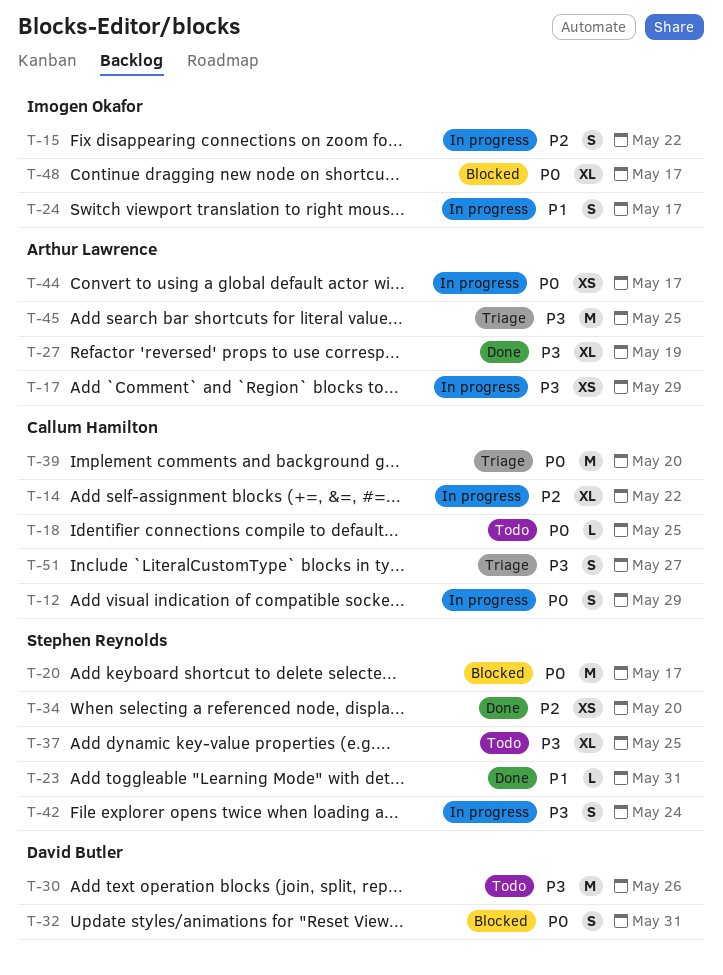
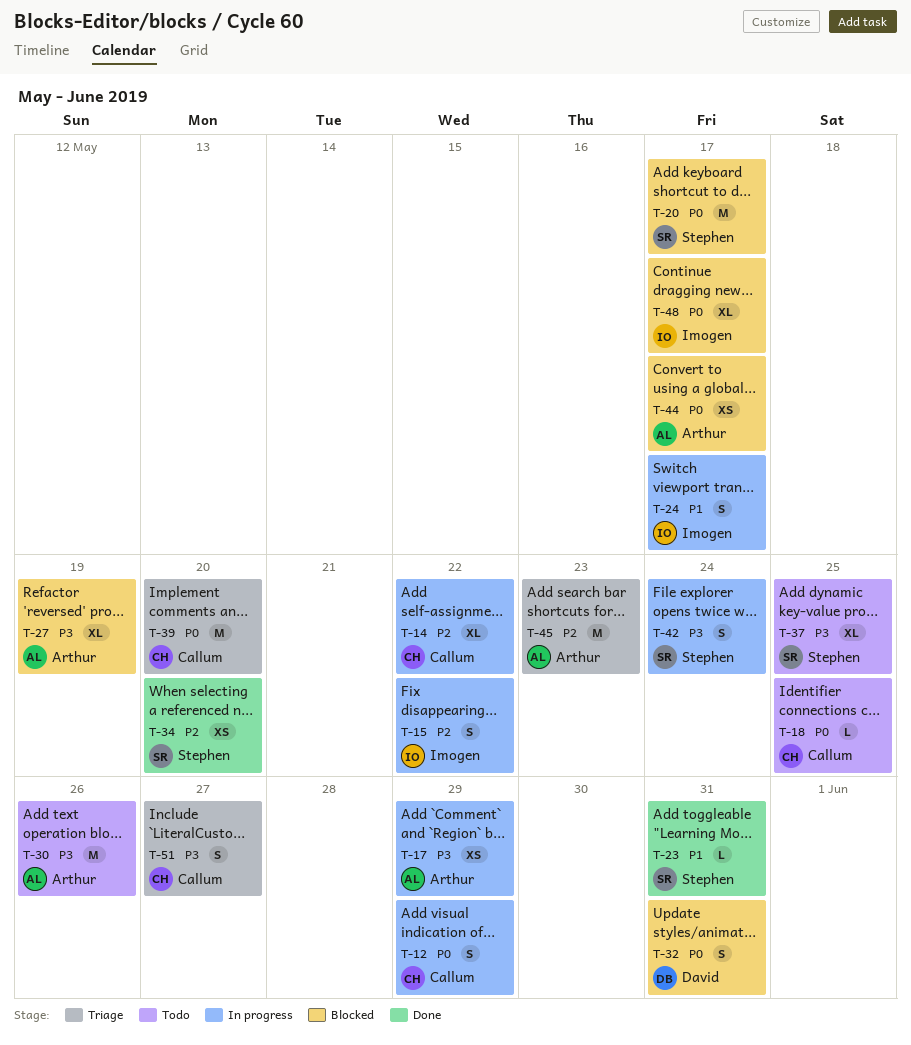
T-27, status: Done -> Blocked
T-30, owner: David Butler -> Arthur Lawrence
T-44, status: In progress -> Blocked
T-45, priority: P3 -> P2
T-45, due: May 25 -> May 23

